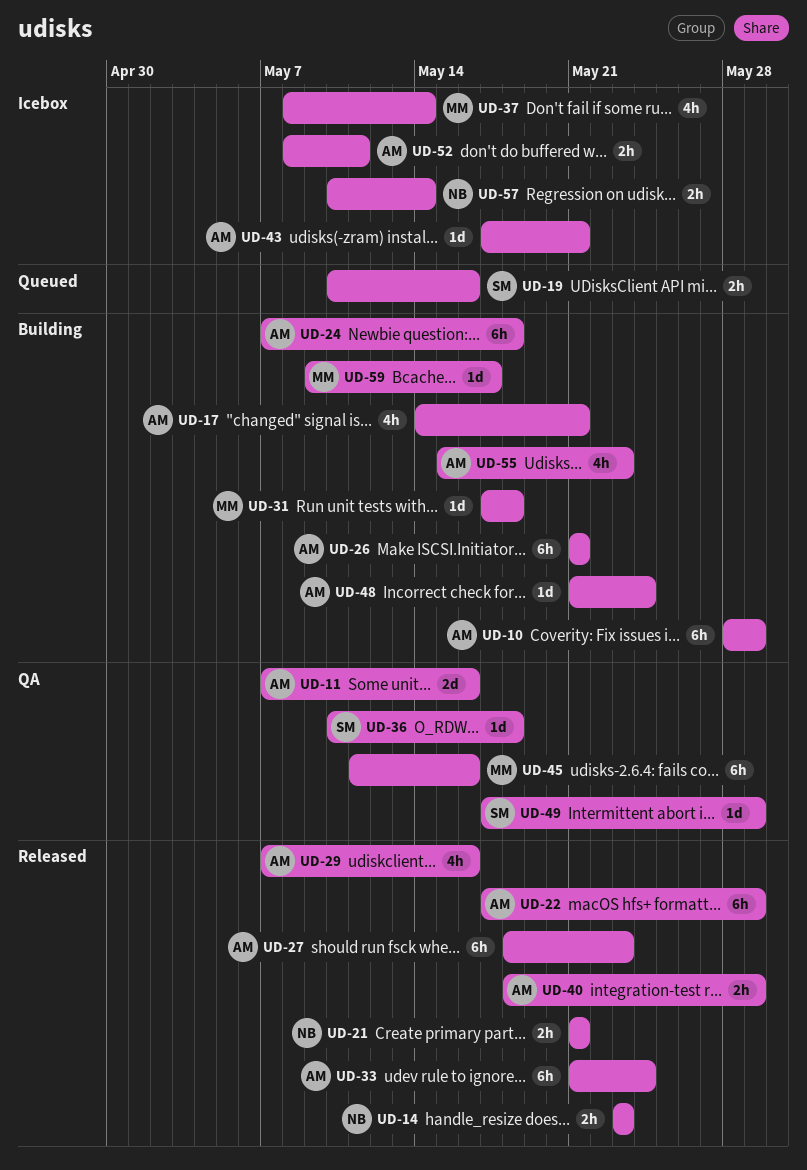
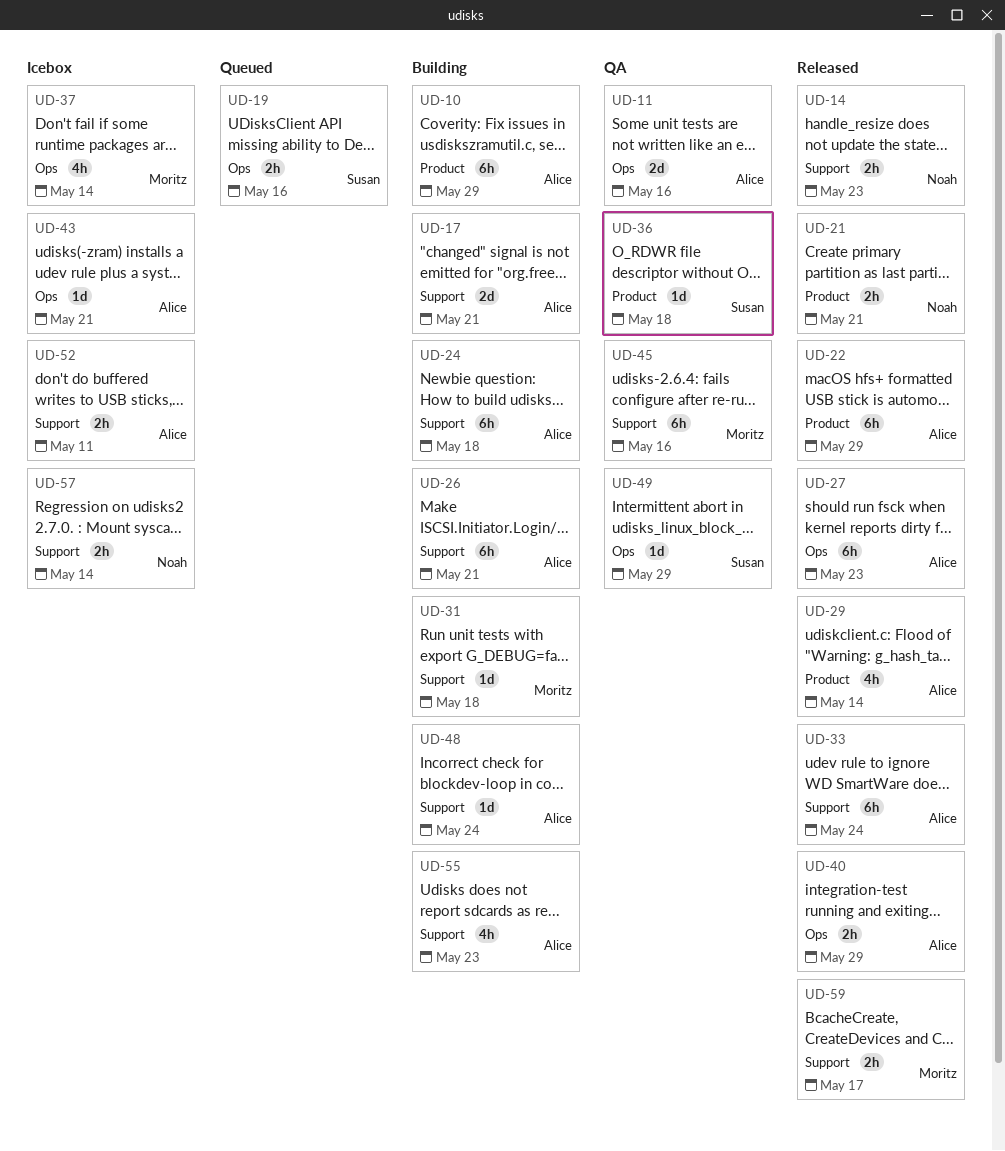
UD-17, estimate: 4h -> 2d
UD-29, due: May 16 -> May 14
UD-59, status: Building -> Released
UD-59, estimate: 1d -> 2h

